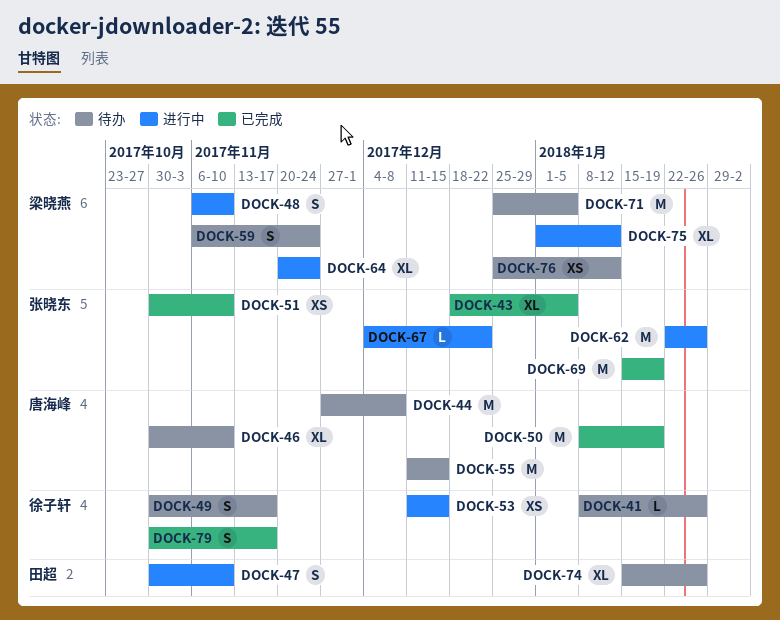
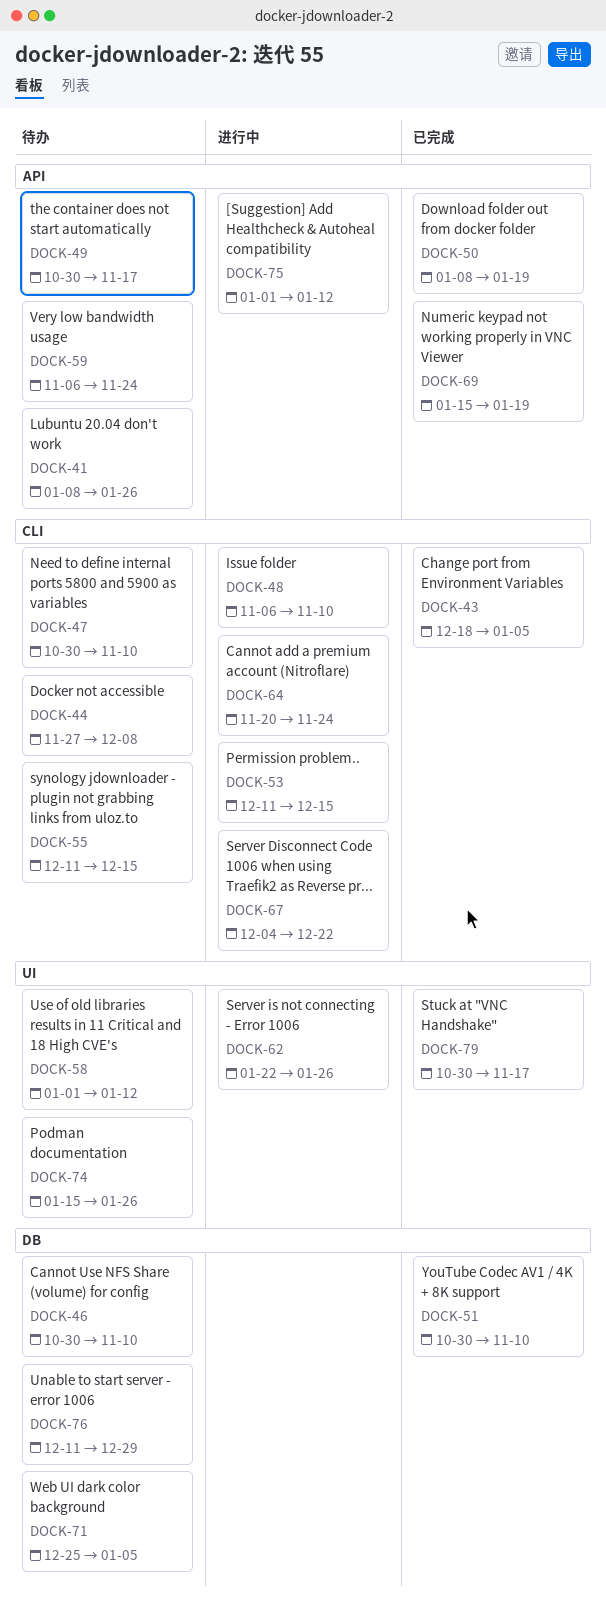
DOCK-47, status: 进行中 -> 待办
DOCK-58: none -> present
DOCK-76, start: Dec 25 -> Dec 11
DOCK-76, due: Jan 12 -> Dec 29

